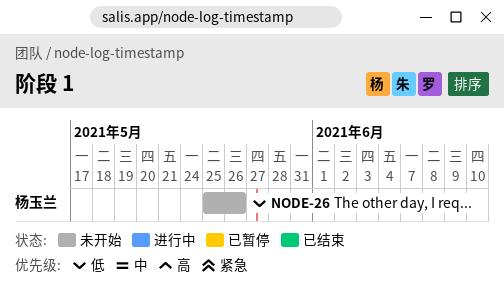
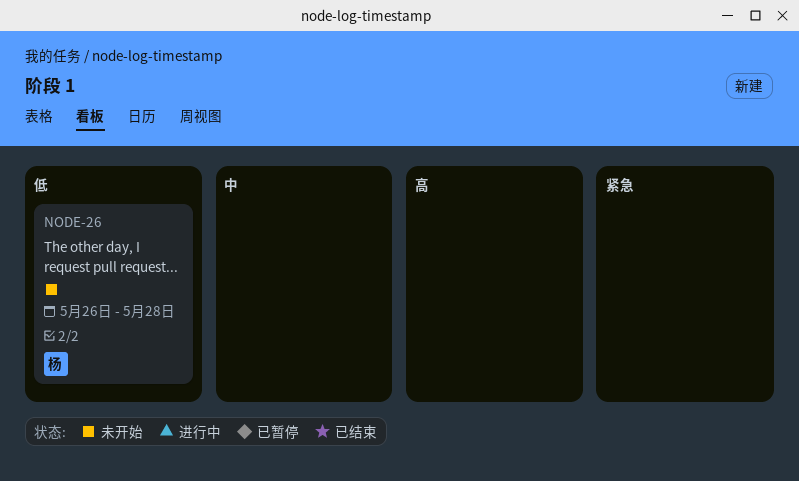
NODE-26, start: May 25 -> May 26
NODE-26, due: May 26 -> May 28

